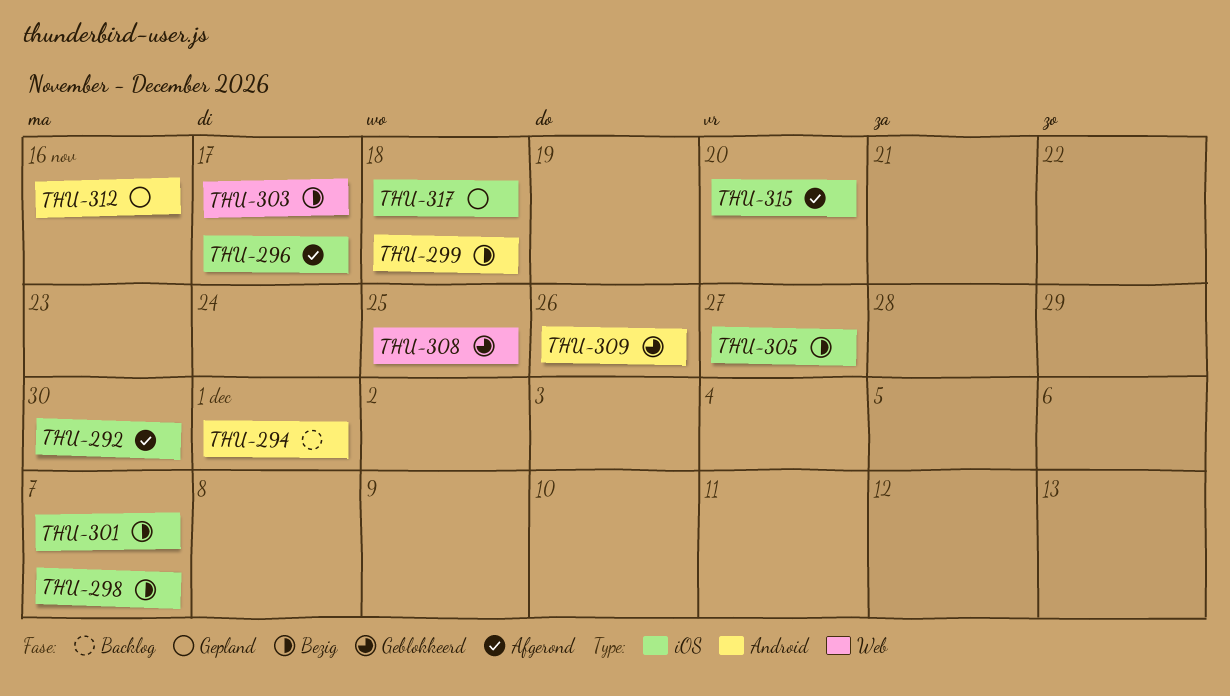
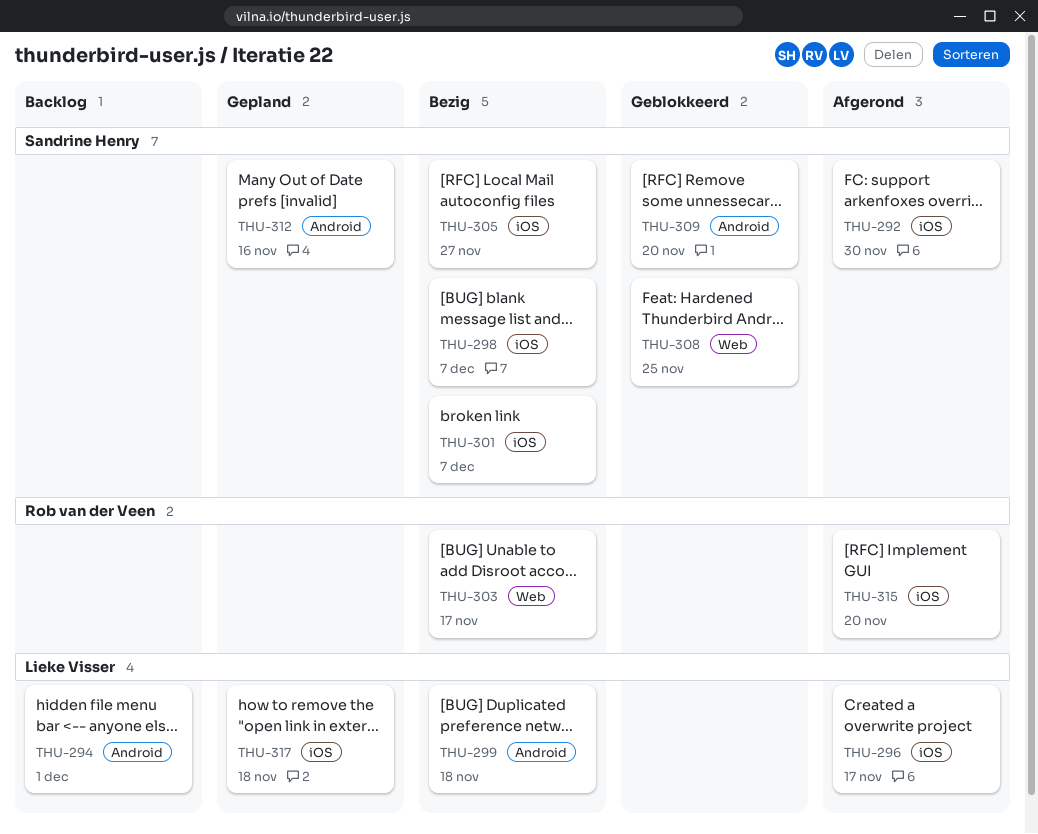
THU-309, due: Nov 26 -> Nov 20

